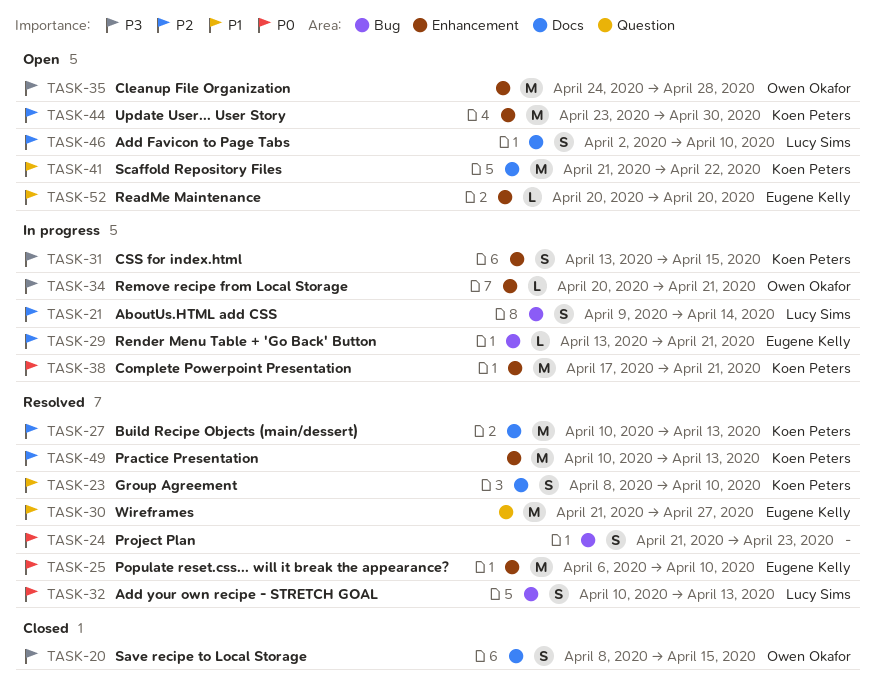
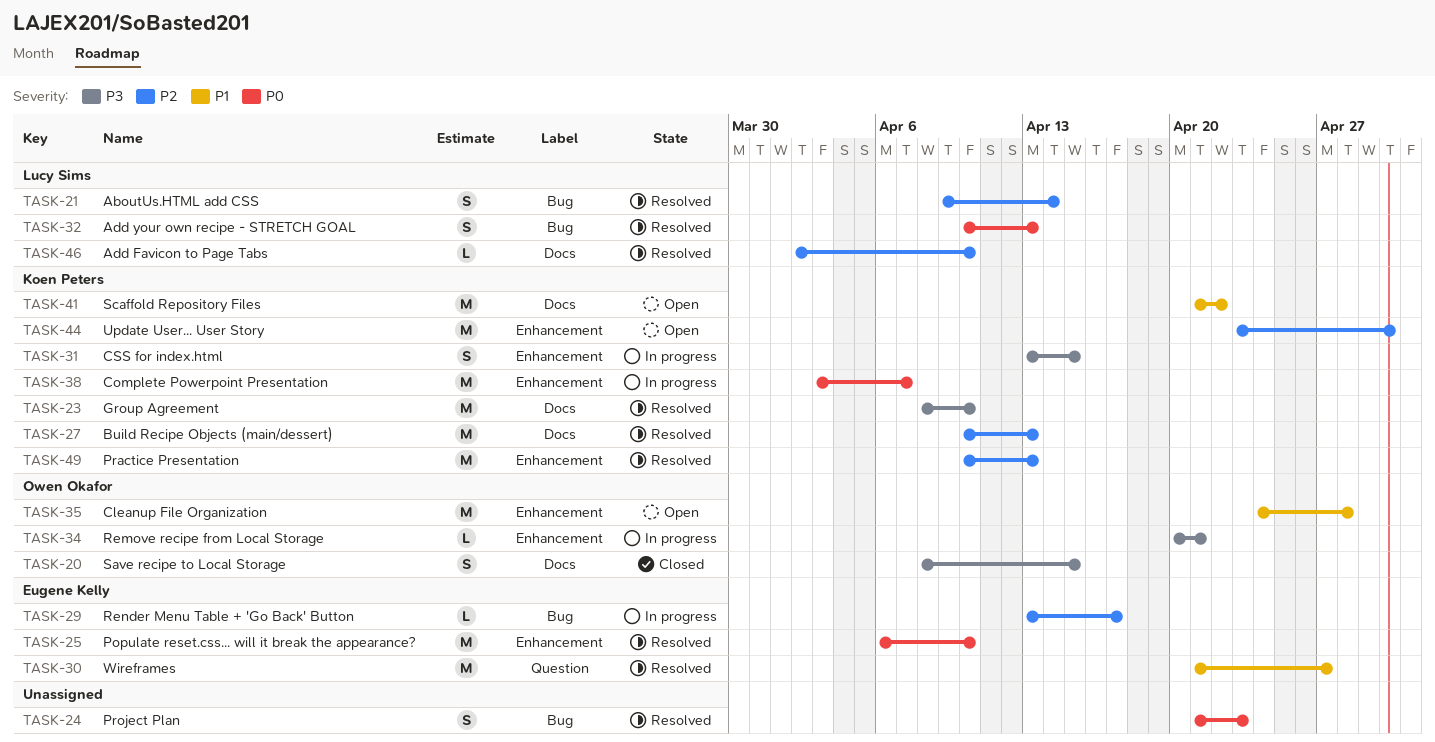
TASK-21, status: In progress -> Resolved
TASK-23, priority: P1 -> P3
TASK-23, estimate: S -> M
TASK-29, due: Apr 21 -> Apr 17
TASK-35, priority: P3 -> P1
TASK-38, start: Apr 17 -> Apr 3
TASK-38, due: Apr 21 -> Apr 7
TASK-46, status: Open -> Resolved
TASK-46, estimate: S -> L
TASK-52: present -> none

